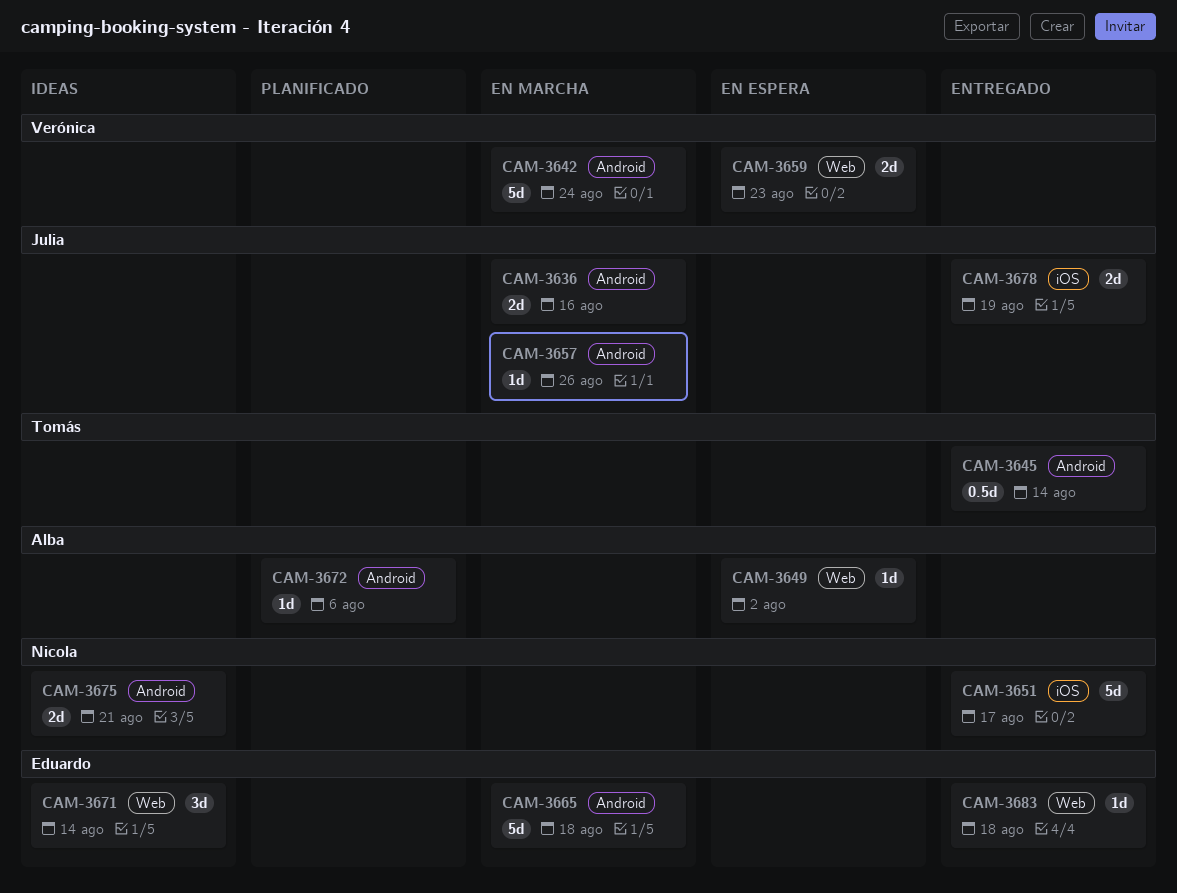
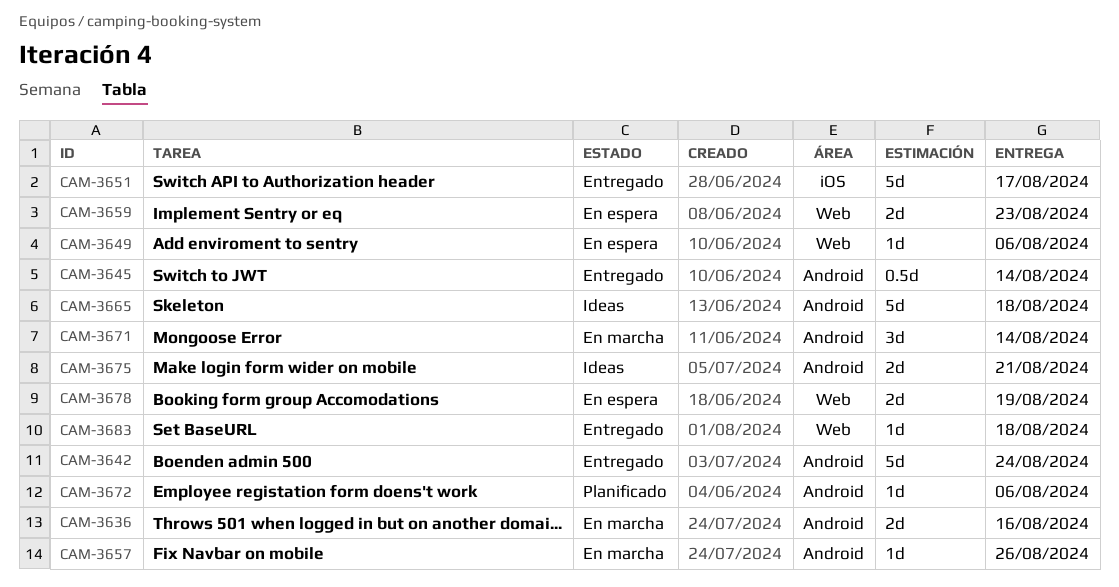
CAM-3642, status: En marcha -> Entregado
CAM-3649, due: Aug 2 -> Aug 6
CAM-3665, status: En marcha -> Ideas
CAM-3671, status: Ideas -> En marcha
CAM-3671, label: Web -> Android
CAM-3678, status: Entregado -> En espera
CAM-3678, label: iOS -> Web

